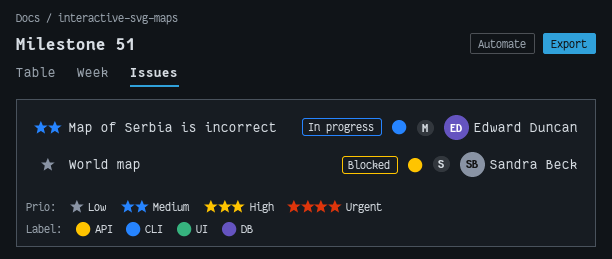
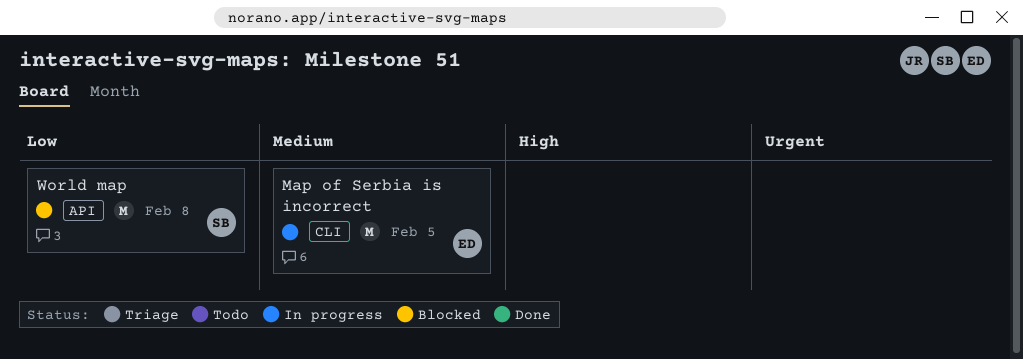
World map, estimate: S -> M

